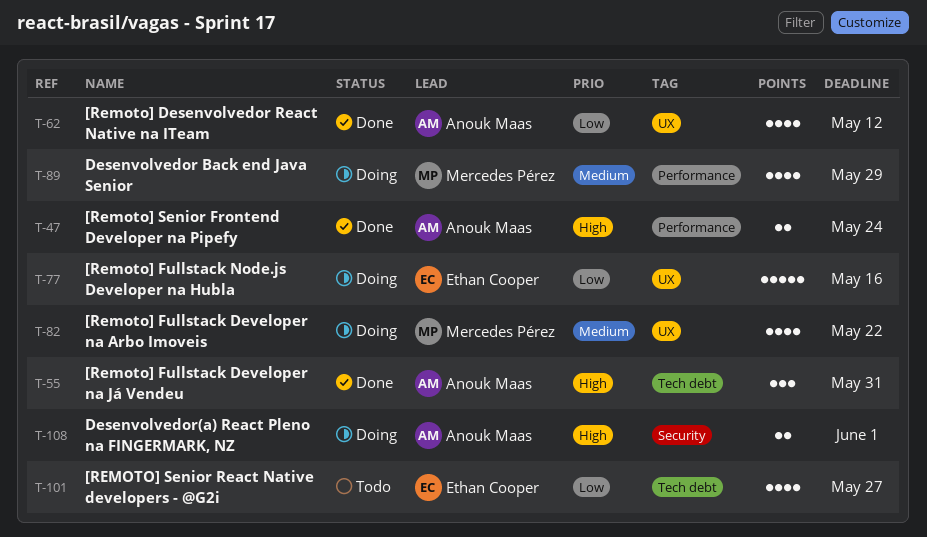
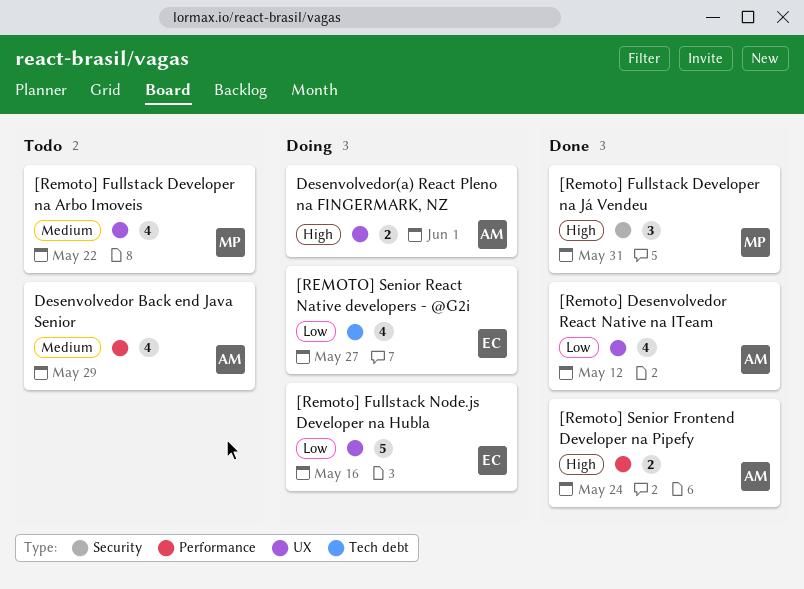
[Remoto] Fullstack Developer na Arbo Imoveis, status: Doing -> Todo
[Remoto] Fullstack Developer na Já Vendeu, owner: Anouk Maas -> Mercedes Pérez
[Remoto] Fullstack Developer na Já Vendeu, label: Tech debt -> Security
[REMOTO] Senior React Native developers - @G2i, status: Todo -> Doing
Desenvolvedor Back end Java Senior, status: Doing -> Todo
Desenvolvedor Back end Java Senior, owner: Mercedes Pérez -> Anouk Maas
Desenvolvedor(a) React Pleno na FINGERMARK, NZ, label: Security -> UX

